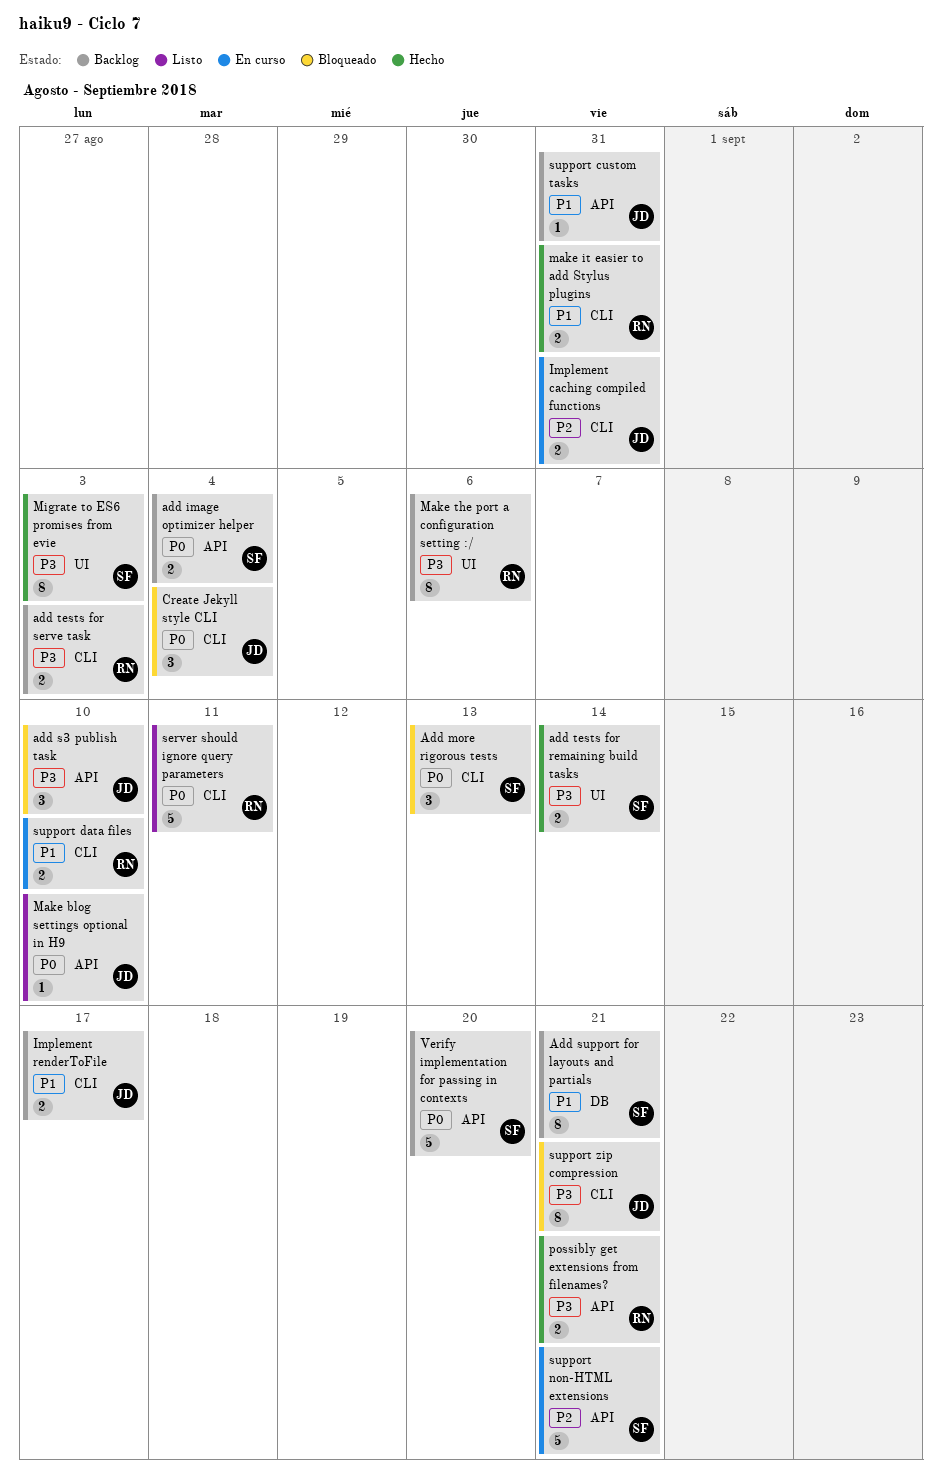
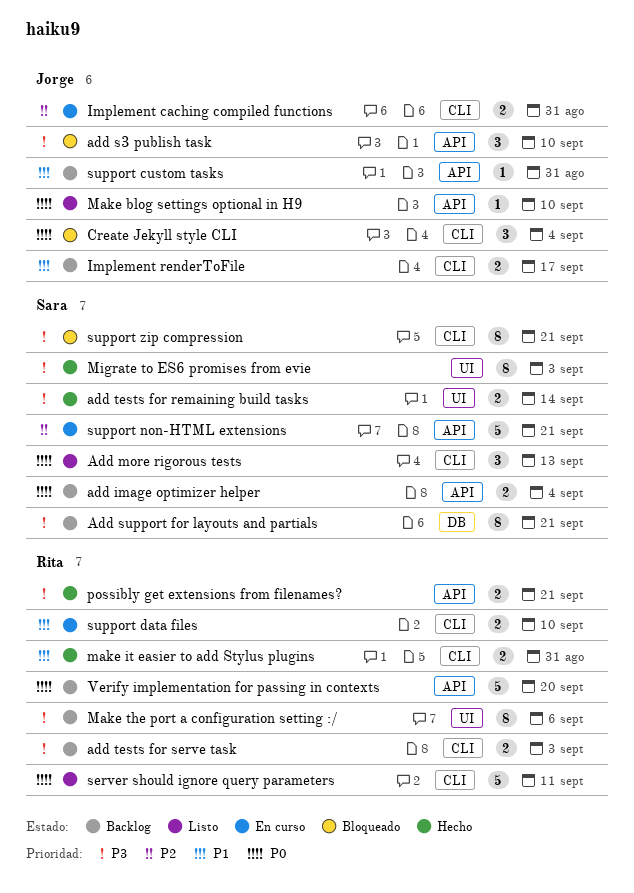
Add more rigorous tests, status: Bloqueado -> Listo
Add support for layouts and partials, priority: P1 -> P3
support zip compression, owner: Jorge -> Sara
Verify implementation for passing in contexts, owner: Sara -> Rita

